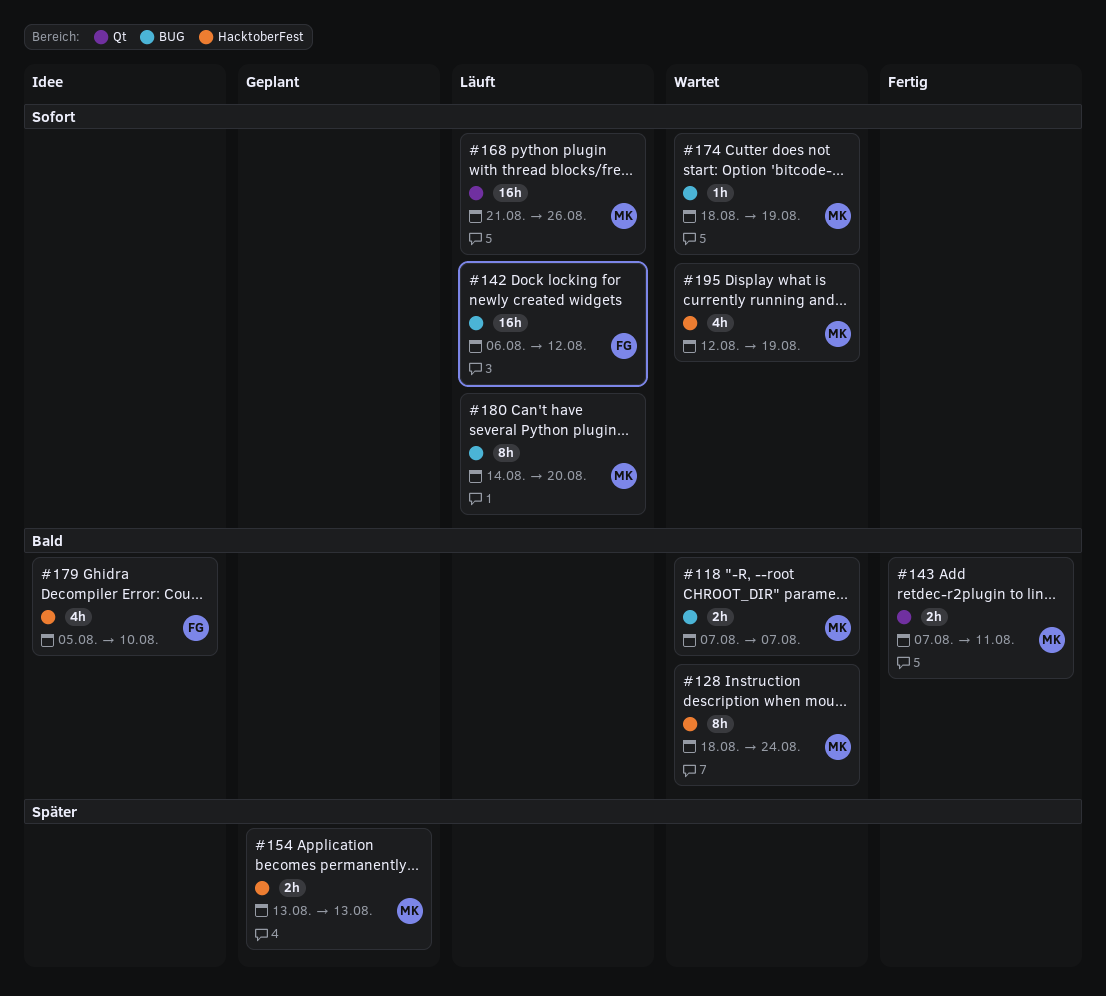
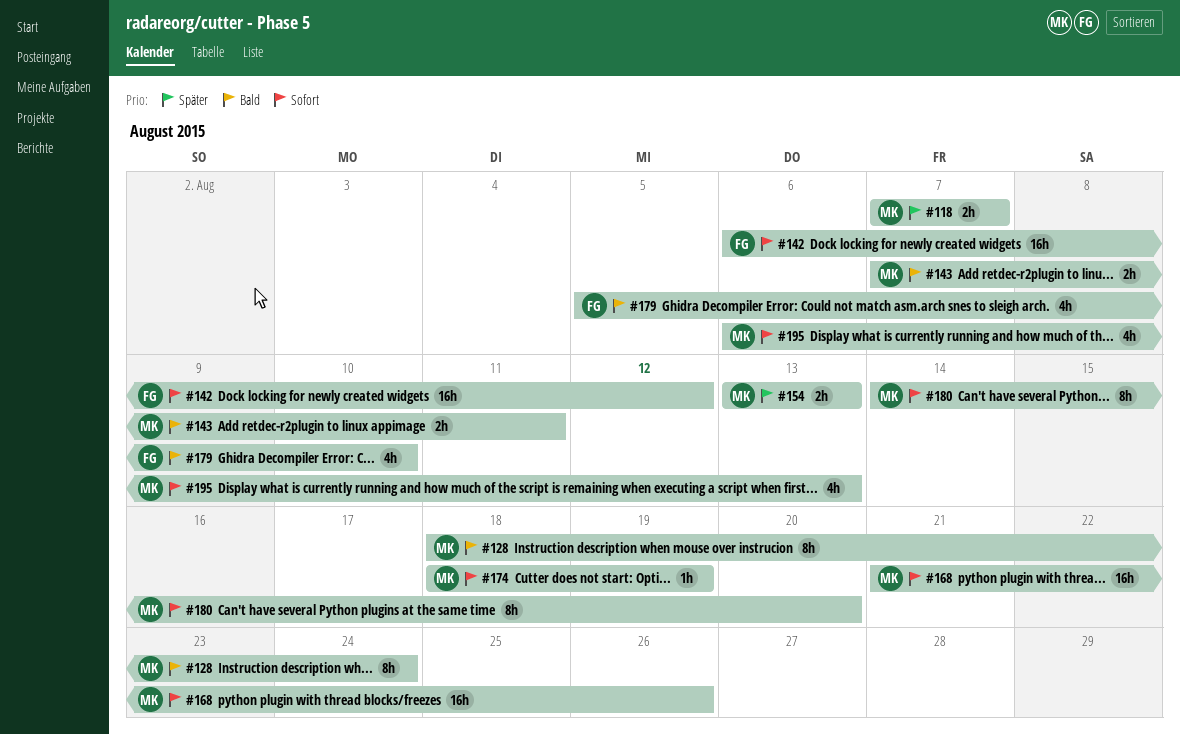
#118, priority: Bald -> Später
#195, start: Aug 12 -> Aug 6
#195, due: Aug 19 -> Aug 13

